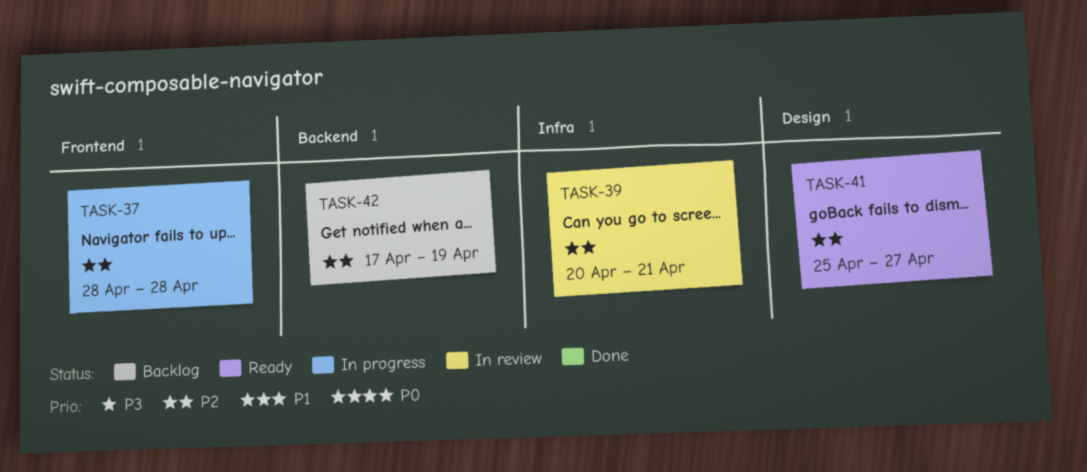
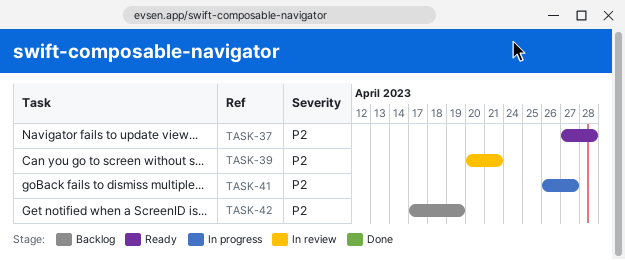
TASK-37, status: In progress -> Ready
TASK-37, start: Apr 28 -> Apr 27
TASK-41, status: Ready -> In progress
TASK-41, start: Apr 25 -> Apr 26

